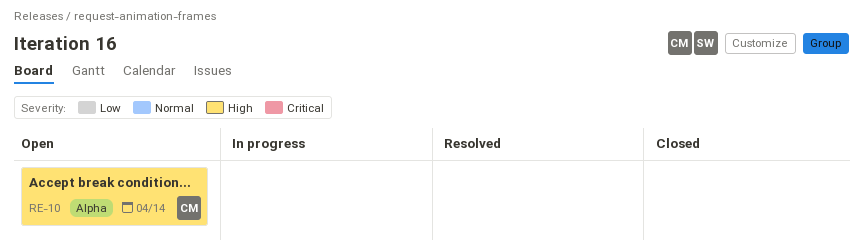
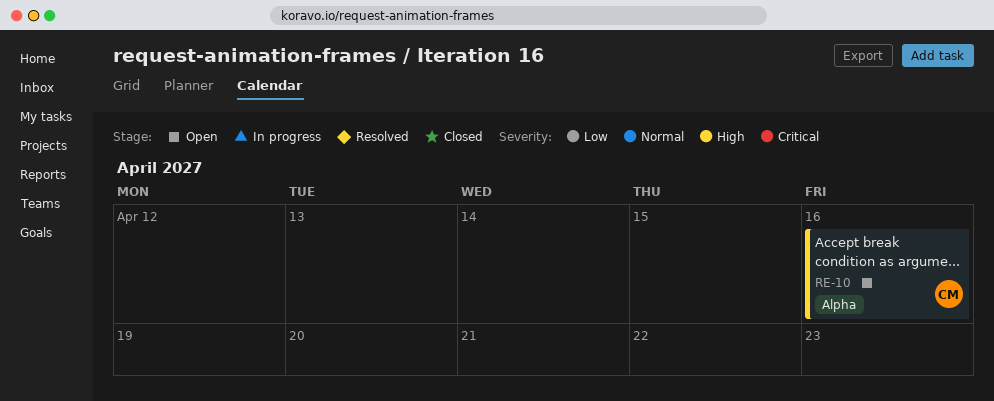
RE-10, due: Apr 14 -> Apr 16

